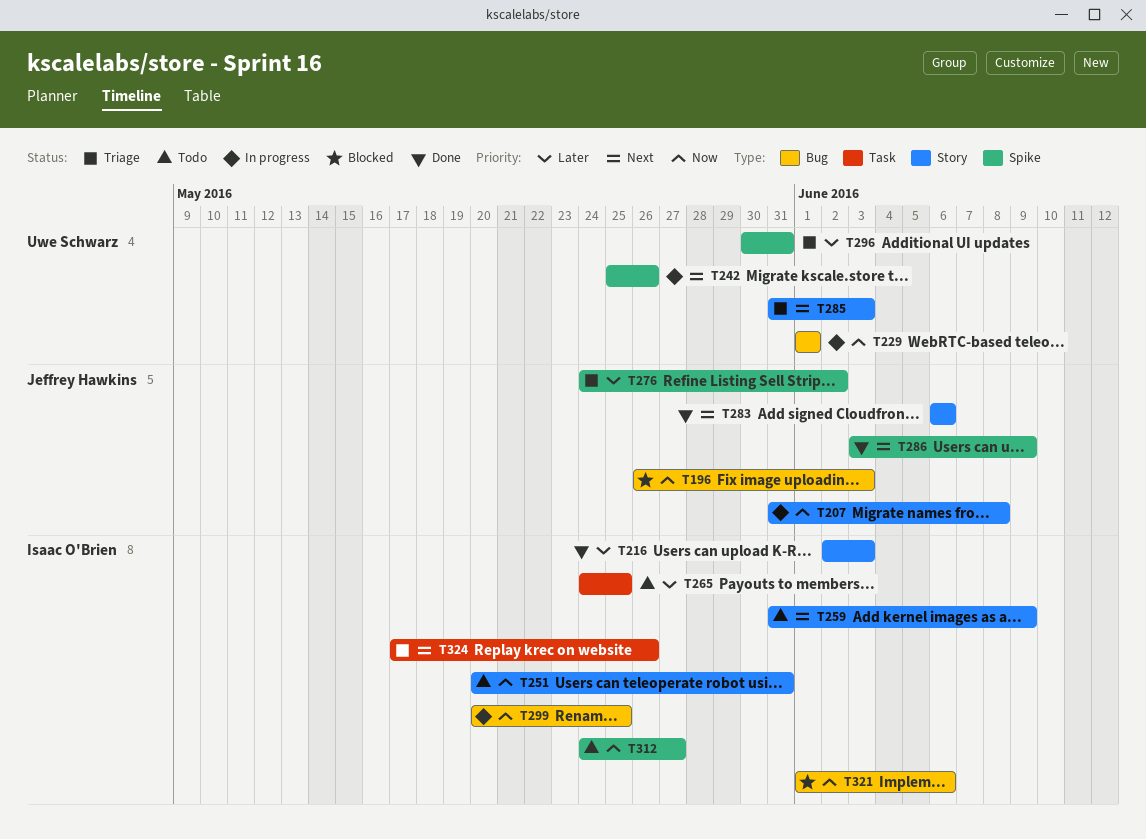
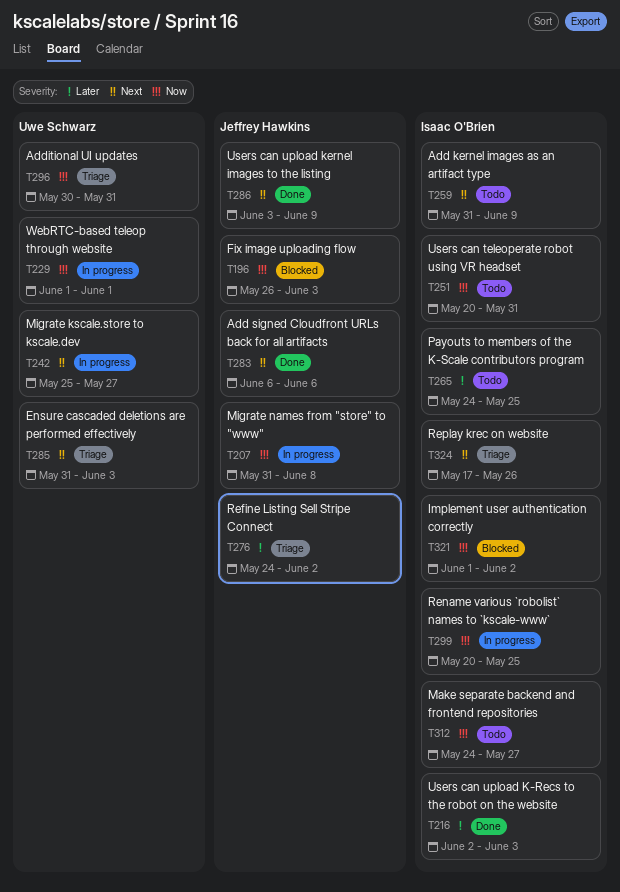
T242, due: May 26 -> May 27
T296, priority: Later -> Now
T321, due: Jun 6 -> Jun 2

